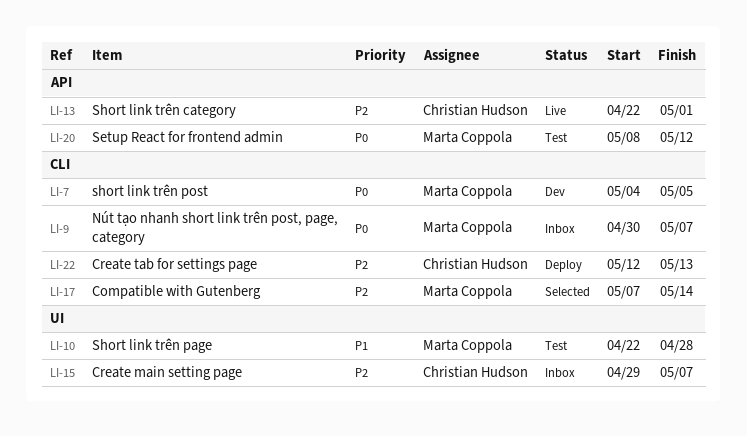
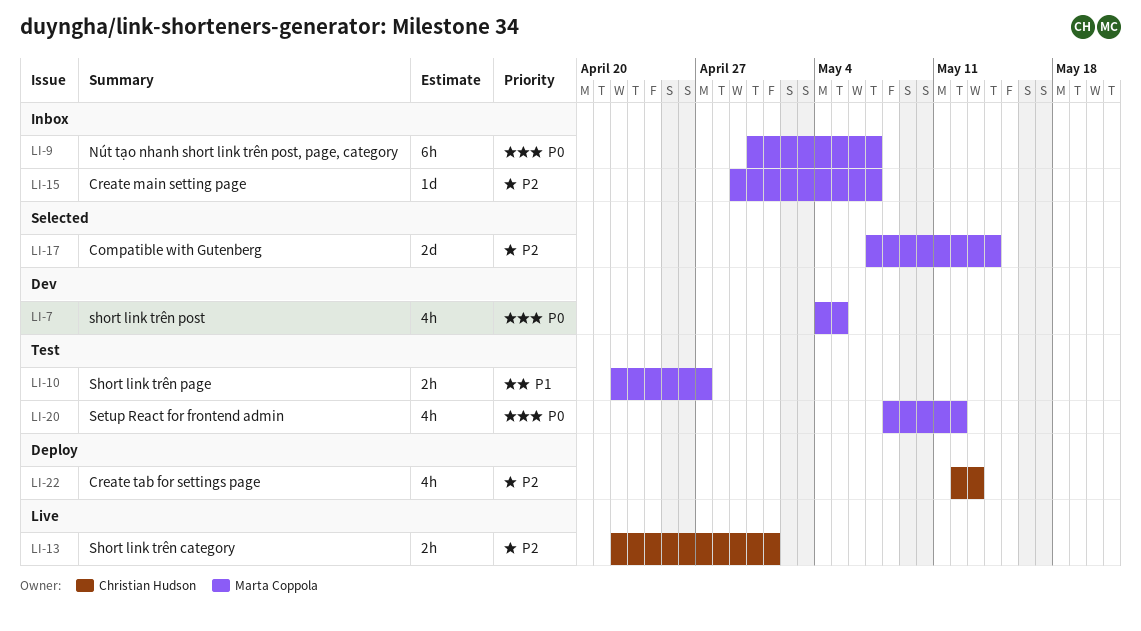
LI-10, due: Apr 28 -> Apr 27
LI-15, owner: Christian Hudson -> Marta Coppola

